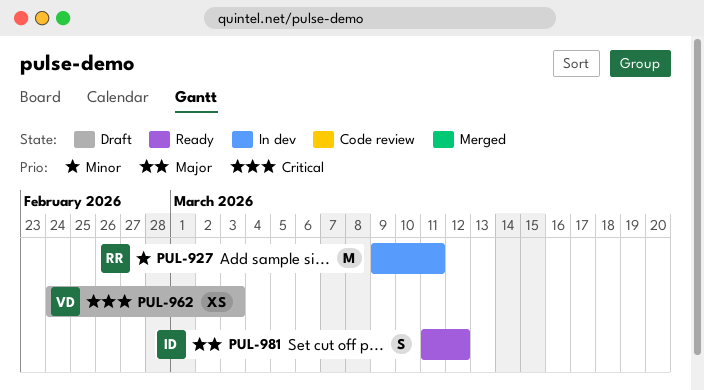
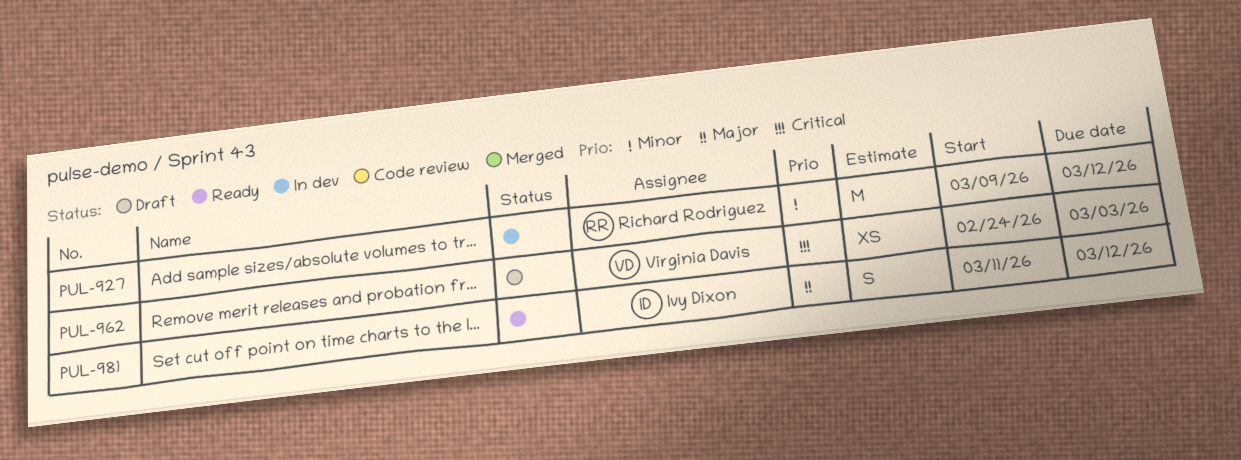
PUL-927, due: Mar 11 -> Mar 12

